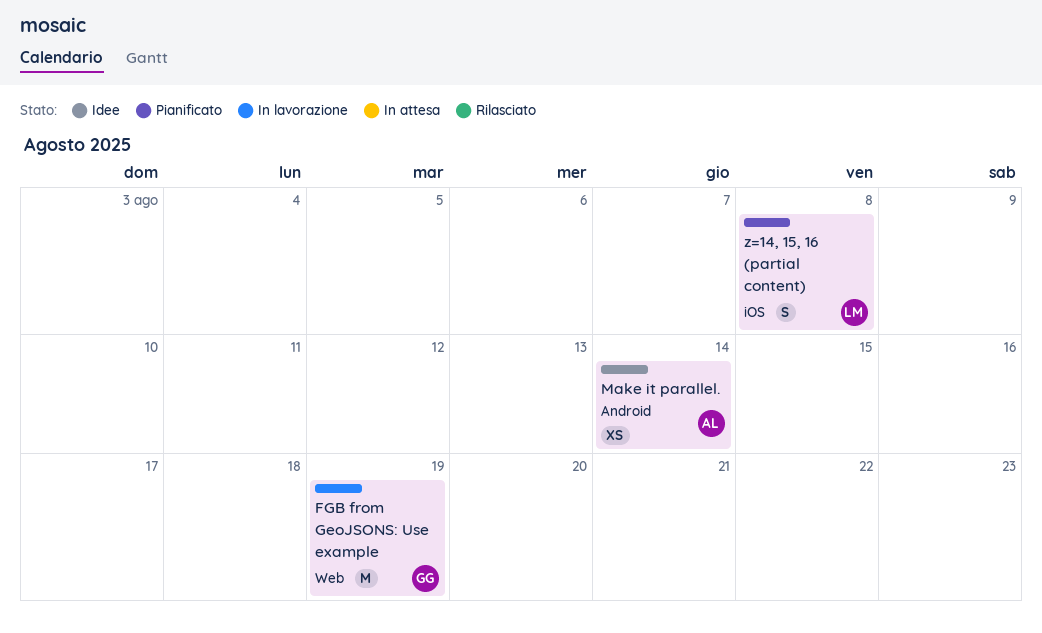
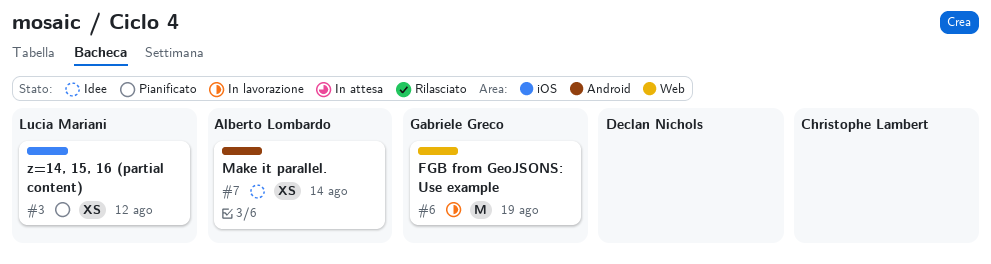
z=14, 15, 16 (partial content), estimate: S -> XS
z=14, 15, 16 (partial content), due: Aug 8 -> Aug 12

